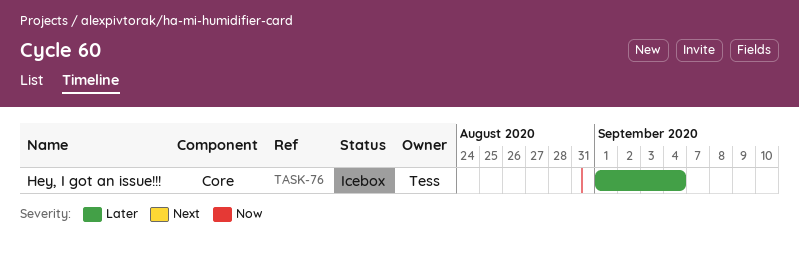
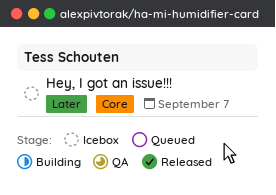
Hey, I got an issue!!!, due: Sep 4 -> Sep 7

